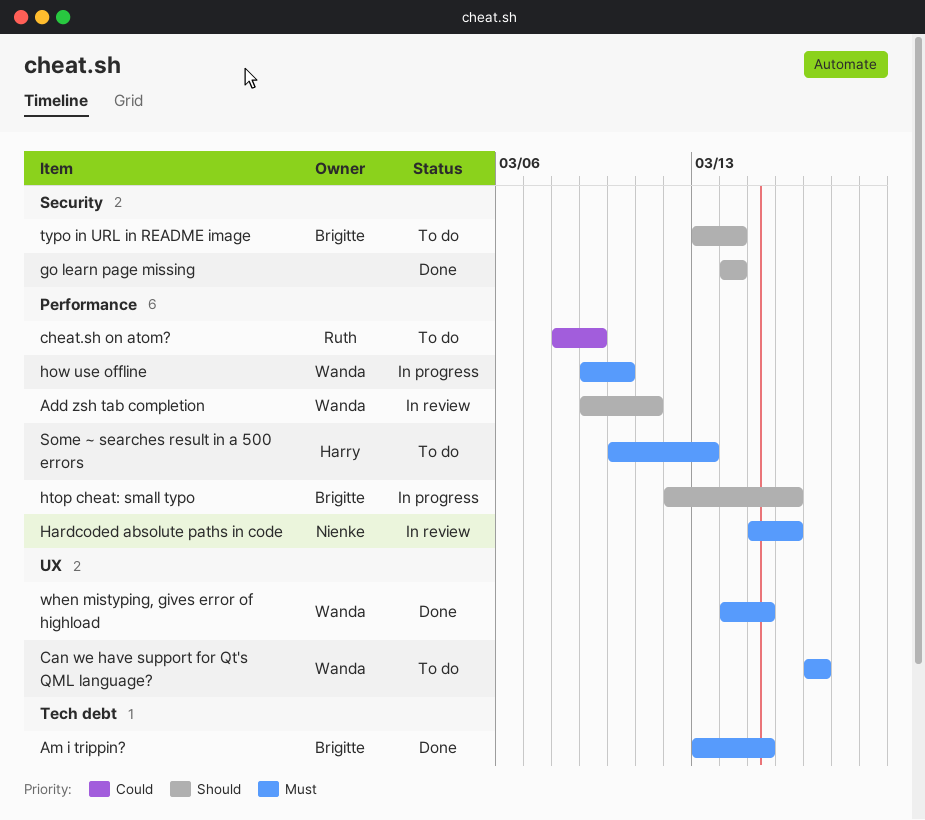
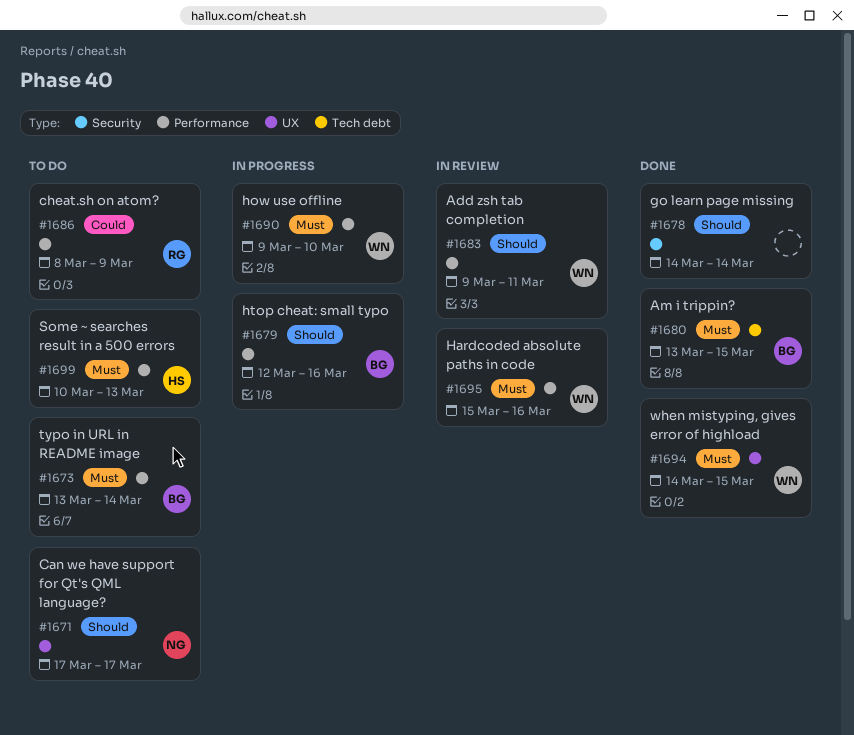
Can we have support for Qt's QML language?, owner: Wanda -> Nienke
Can we have support for Qt's QML language?, priority: Must -> Should
Hardcoded absolute paths in code, owner: Nienke -> Wanda
typo in URL in README image, priority: Should -> Must
typo in URL in README image, label: Security -> Performance

